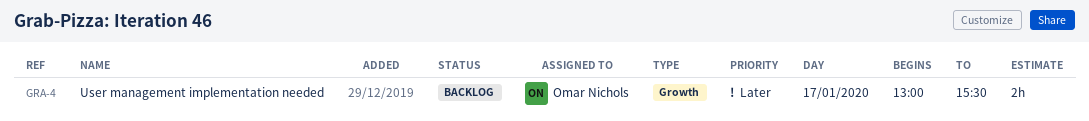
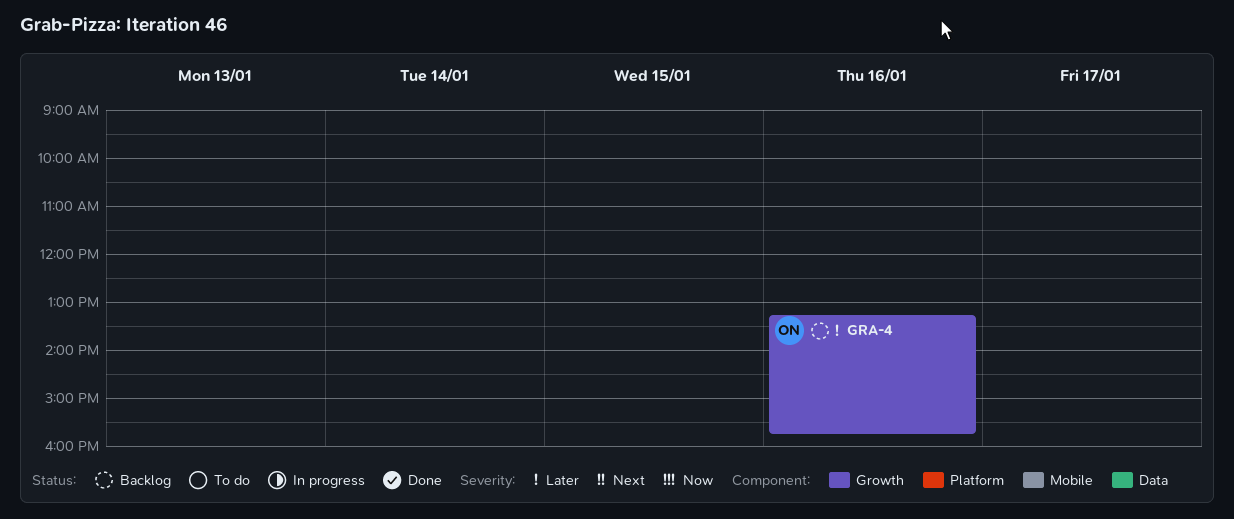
GRA-4, day: Jan 17 -> Jan 16
GRA-4, begins: 13:00 -> 13:15
GRA-4, ends: 15:30 -> 15:45

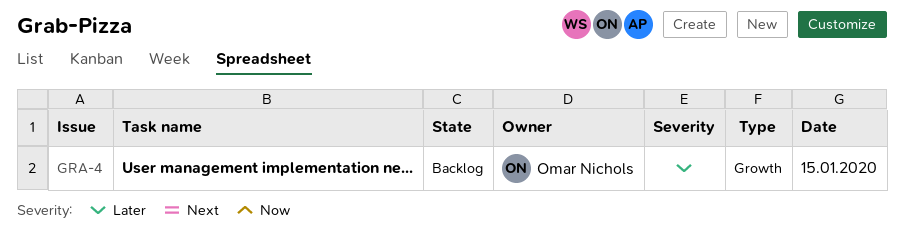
GRA-4, day: Jan 16 -> Jan 15

